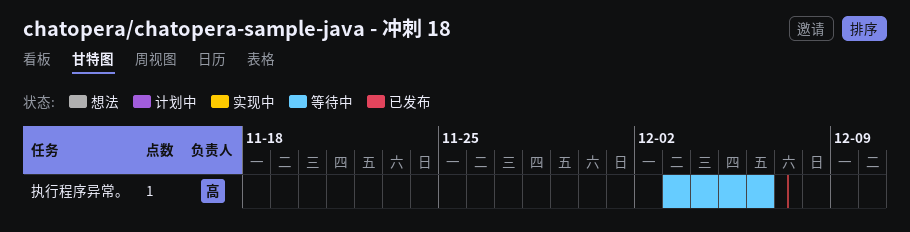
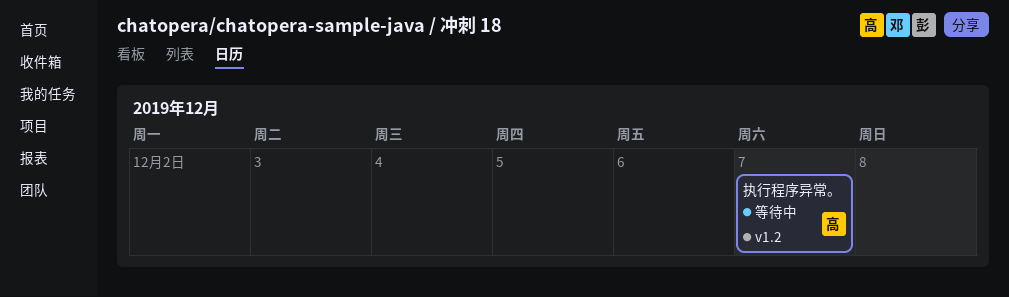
执行程序异常。, due: Dec 6 -> Dec 7

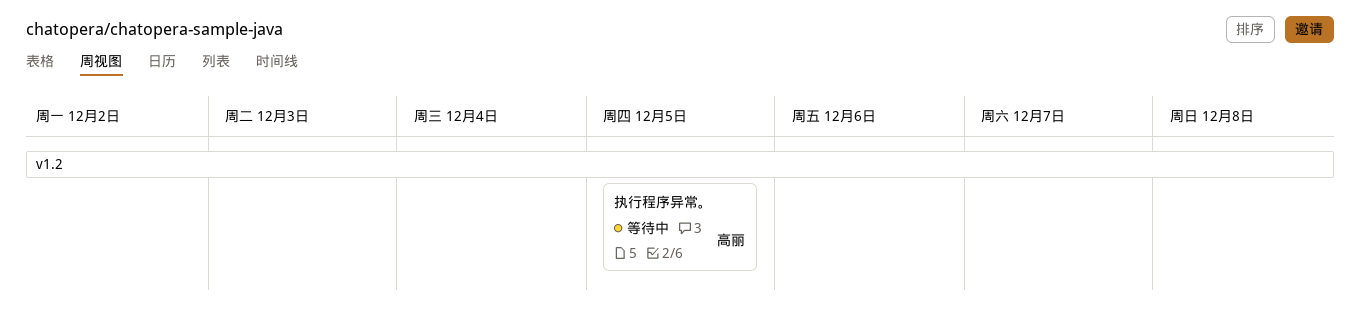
执行程序异常。, due: Dec 7 -> Dec 5

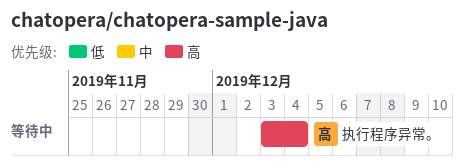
执行程序异常。, due: Dec 5 -> Dec 4

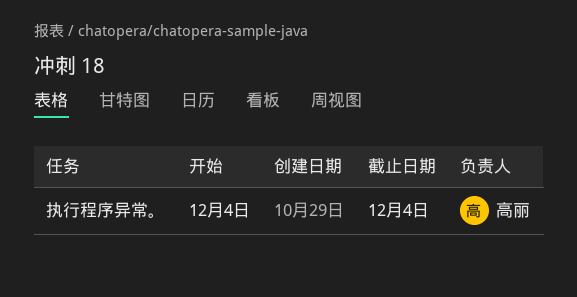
执行程序异常。, start: Dec 3 -> Dec 4

